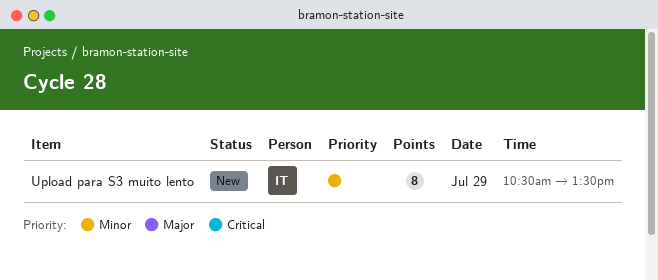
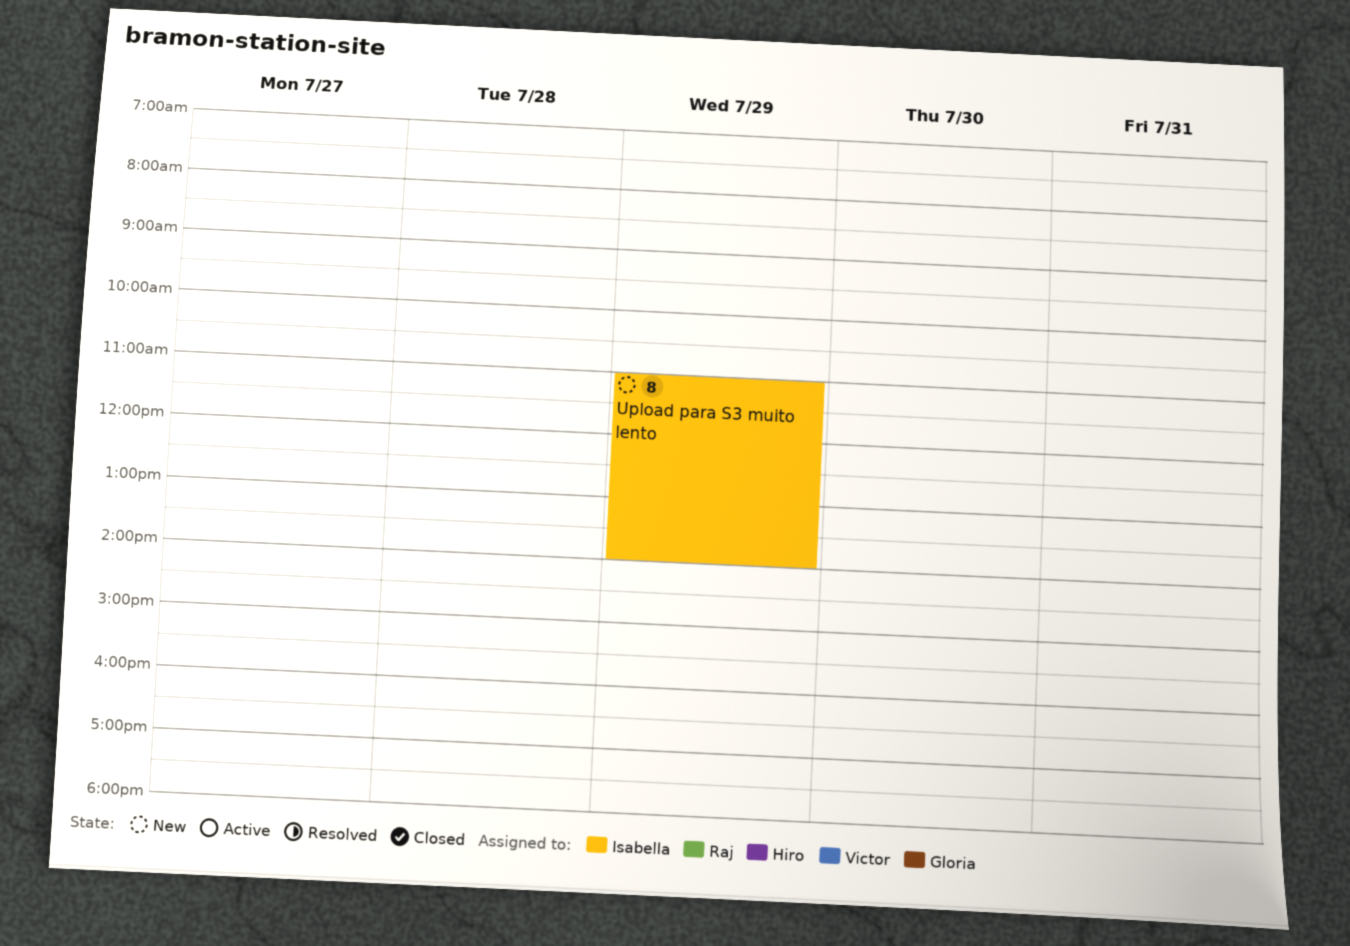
Upload para S3 muito lento, begins: 10:30 -> 11:00
Upload para S3 muito lento, ends: 13:30 -> 14:00

